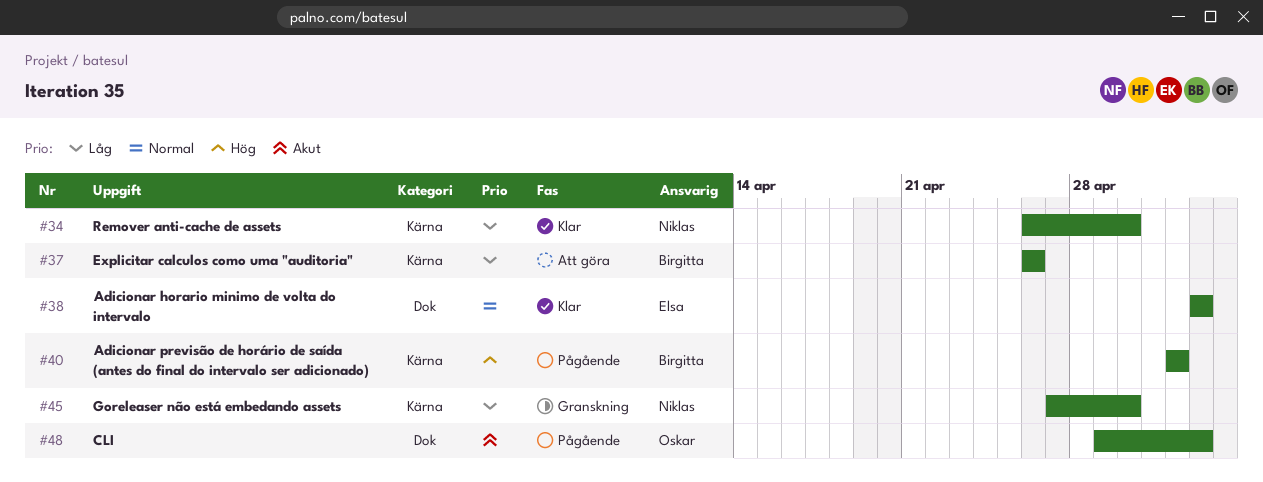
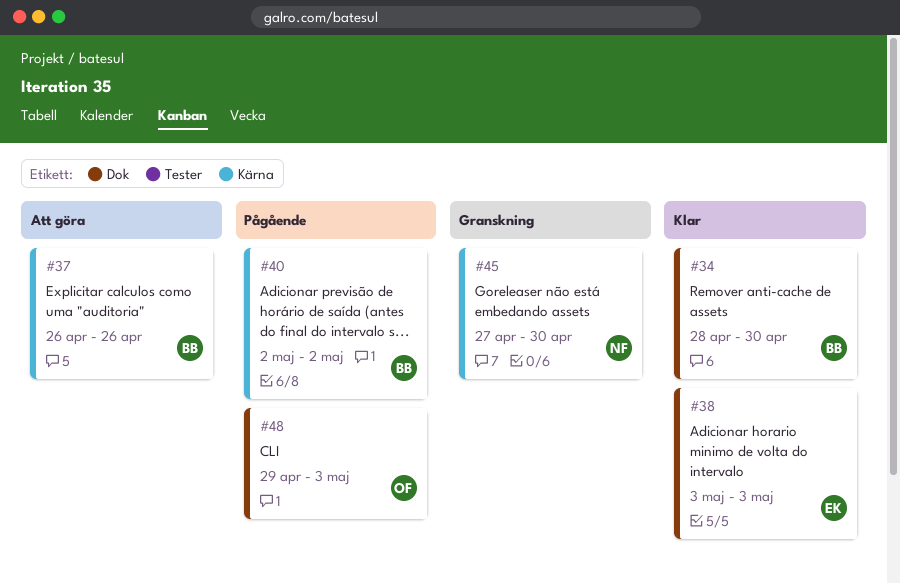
#34, owner: Niklas -> Birgitta
#34, label: Kärna -> Dok
#34, start: Apr 26 -> Apr 28

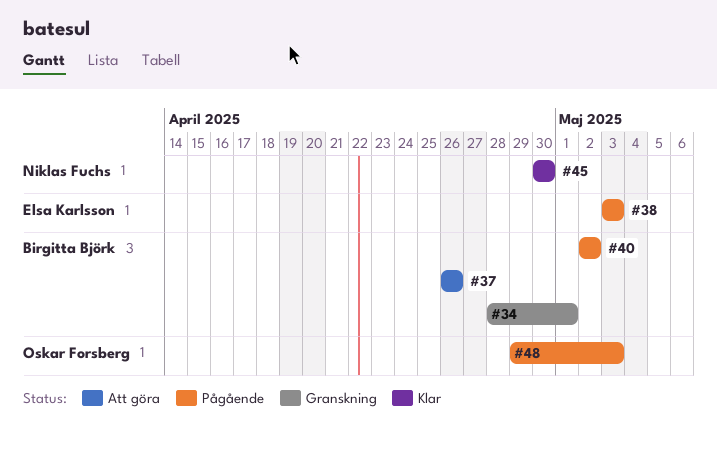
#34, status: Klar -> Granskning
#34, due: Apr 30 -> May 1
#38, status: Klar -> Pågående
#45, status: Granskning -> Klar
#45, start: Apr 27 -> Apr 30

